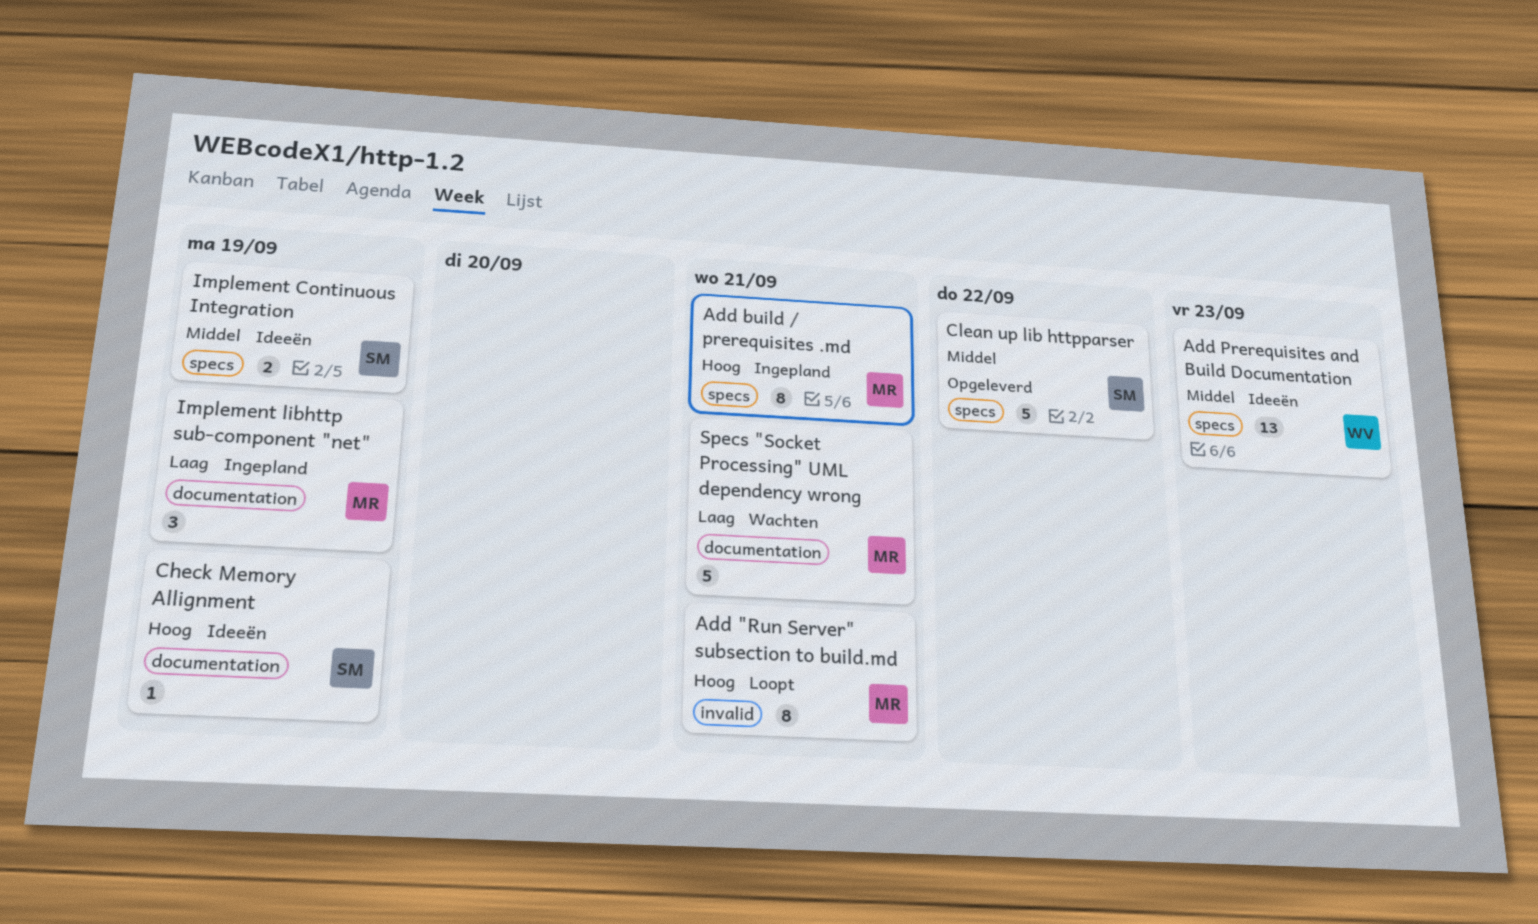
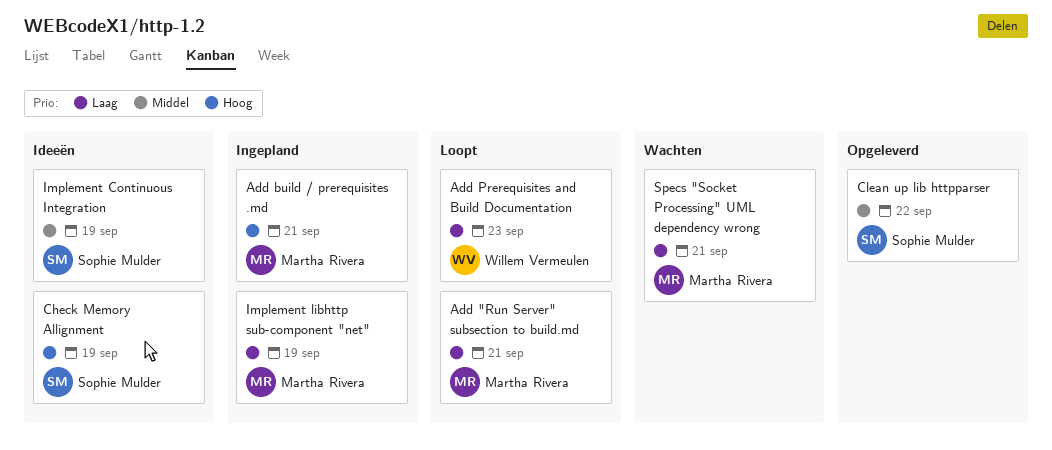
Add "Run Server" subsection to build.md, priority: Hoog -> Laag
Add Prerequisites and Build Documentation, status: Ideeën -> Loopt
Add Prerequisites and Build Documentation, priority: Middel -> Laag

